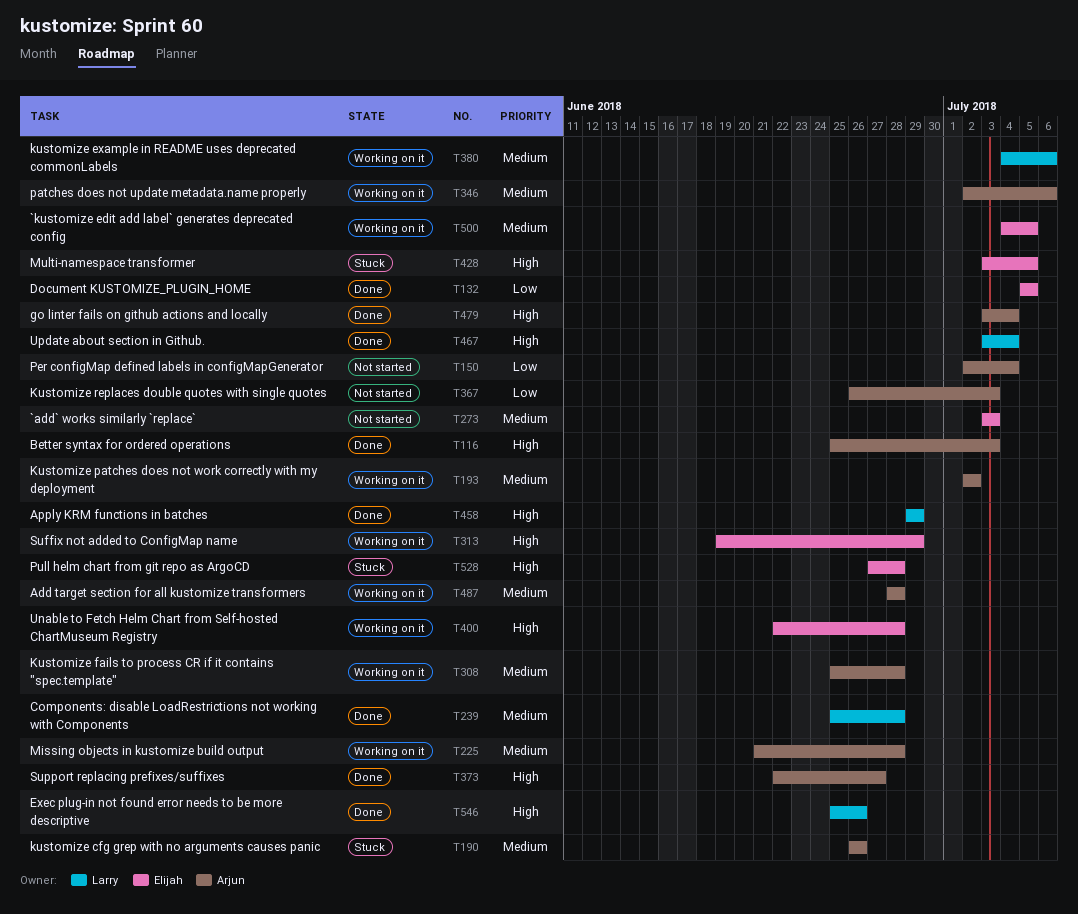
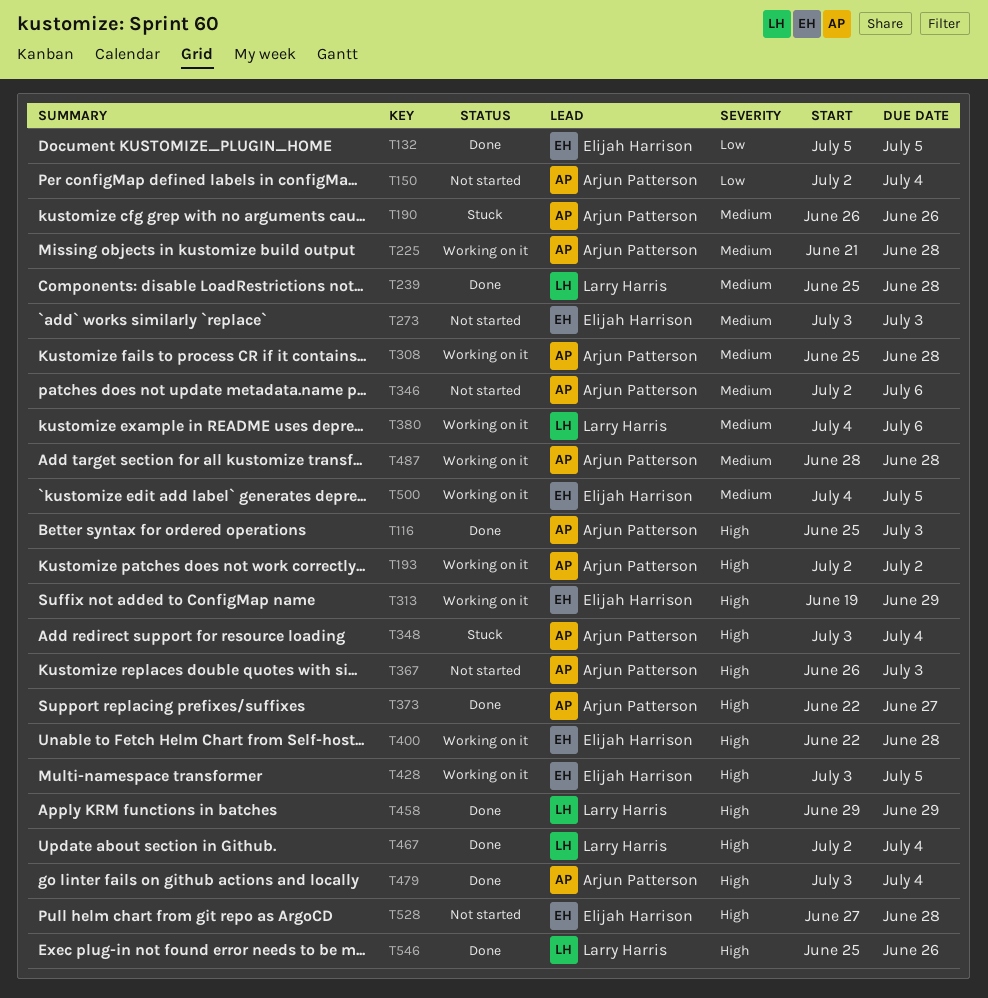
T193, priority: Medium -> High
T346, status: Working on it -> Not started
T348: none -> present
T367, priority: Low -> High
T428, status: Stuck -> Working on it
T467, start: Jul 3 -> Jul 2
T528, status: Stuck -> Not started

